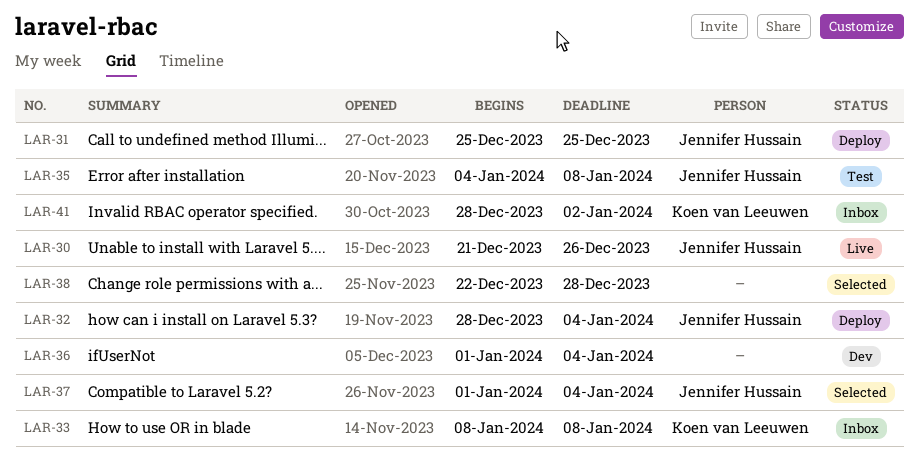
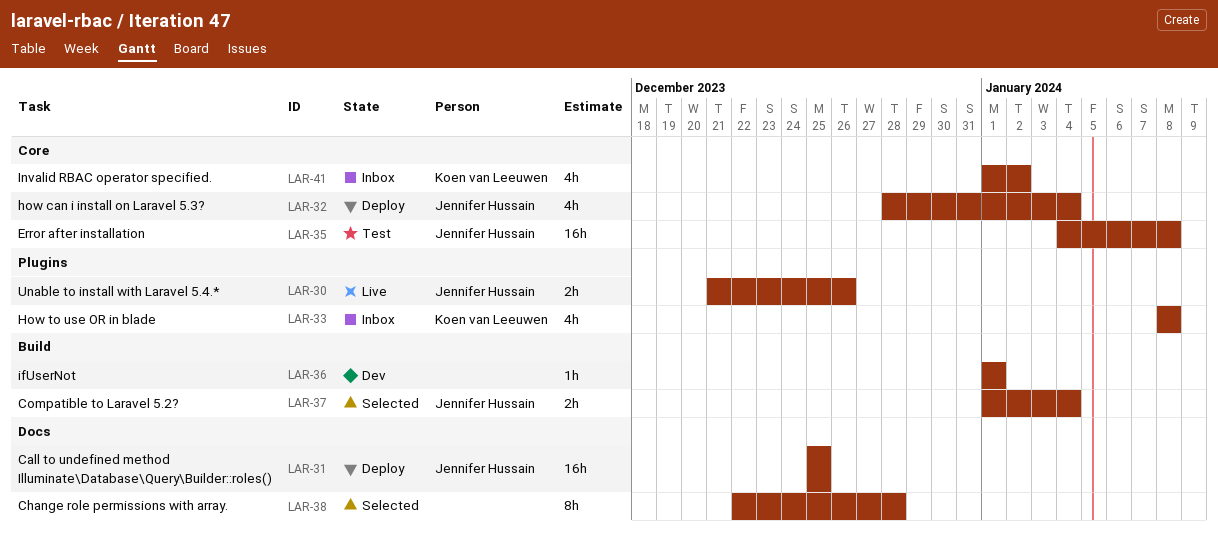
LAR-36, due: Jan 4 -> Jan 1
LAR-41, start: Dec 28 -> Jan 1

